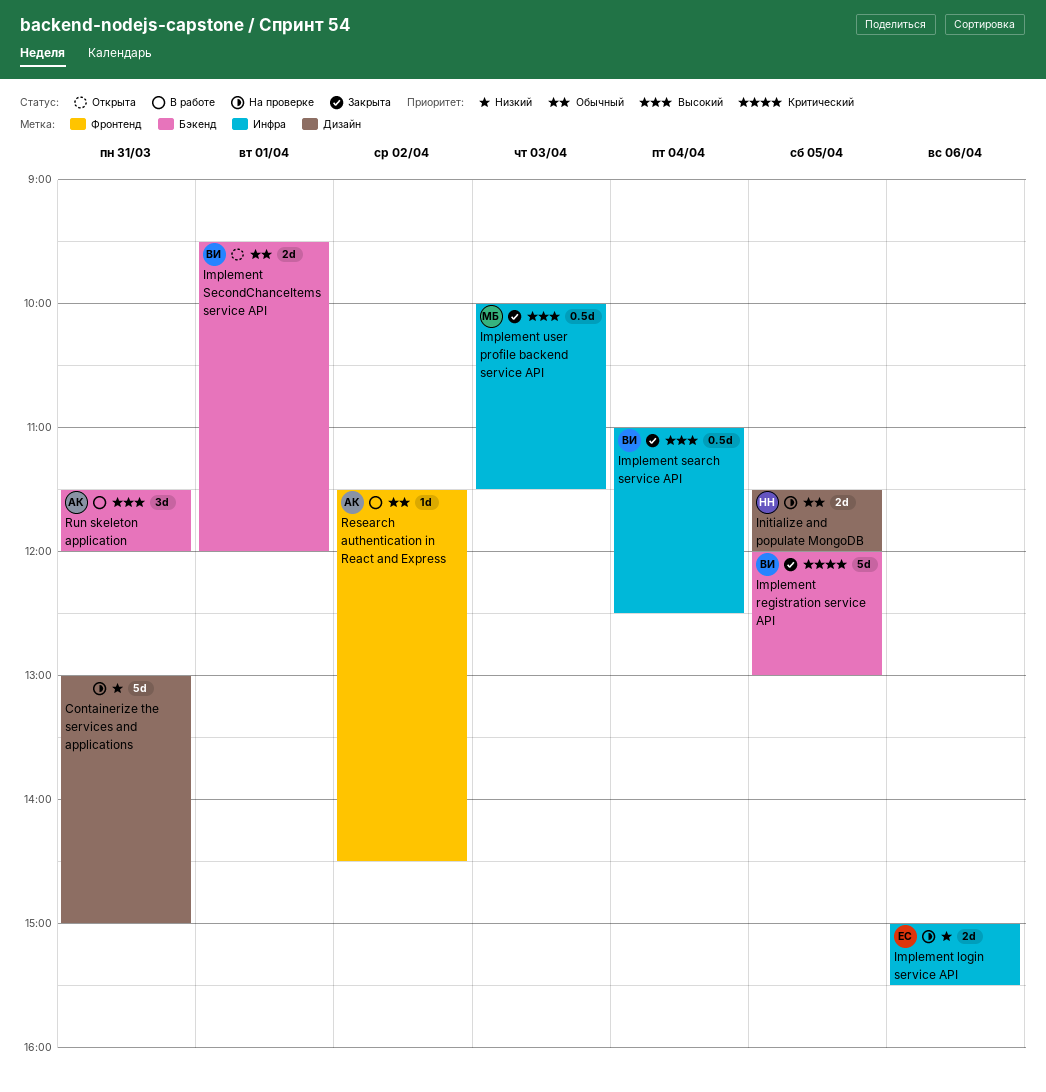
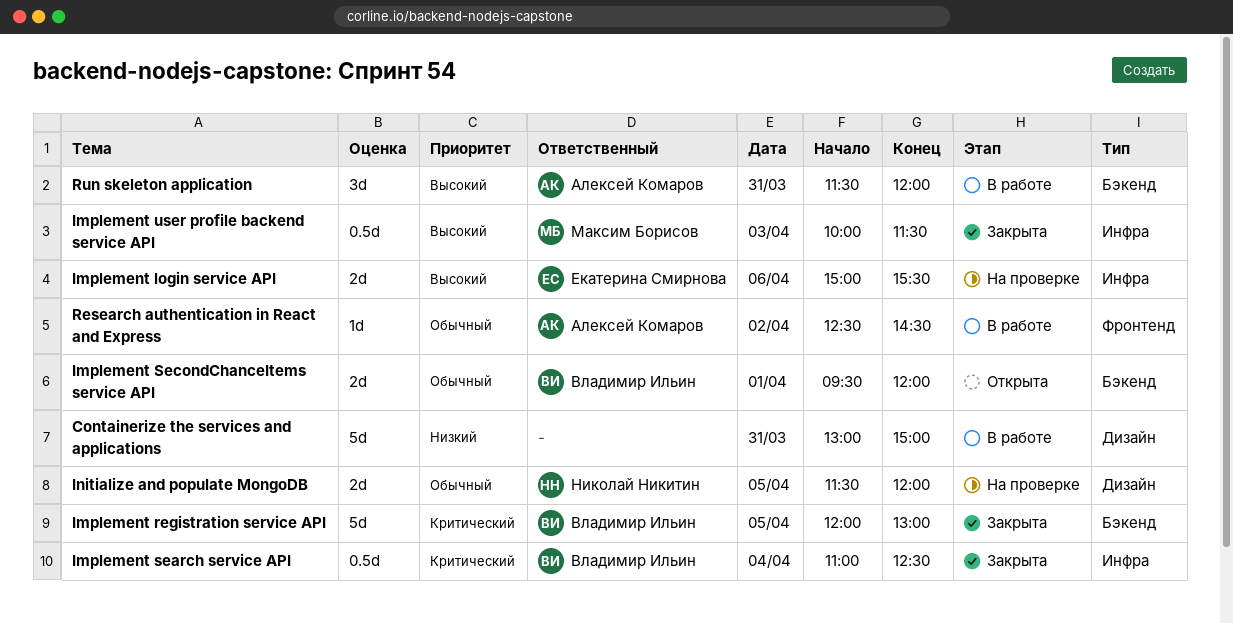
Containerize the services and applications, status: На проверке -> В работе
Implement login service API, priority: Низкий -> Высокий
Implement search service API, priority: Высокий -> Критический
Research authentication in React and Express, begins: 11:30 -> 12:30

